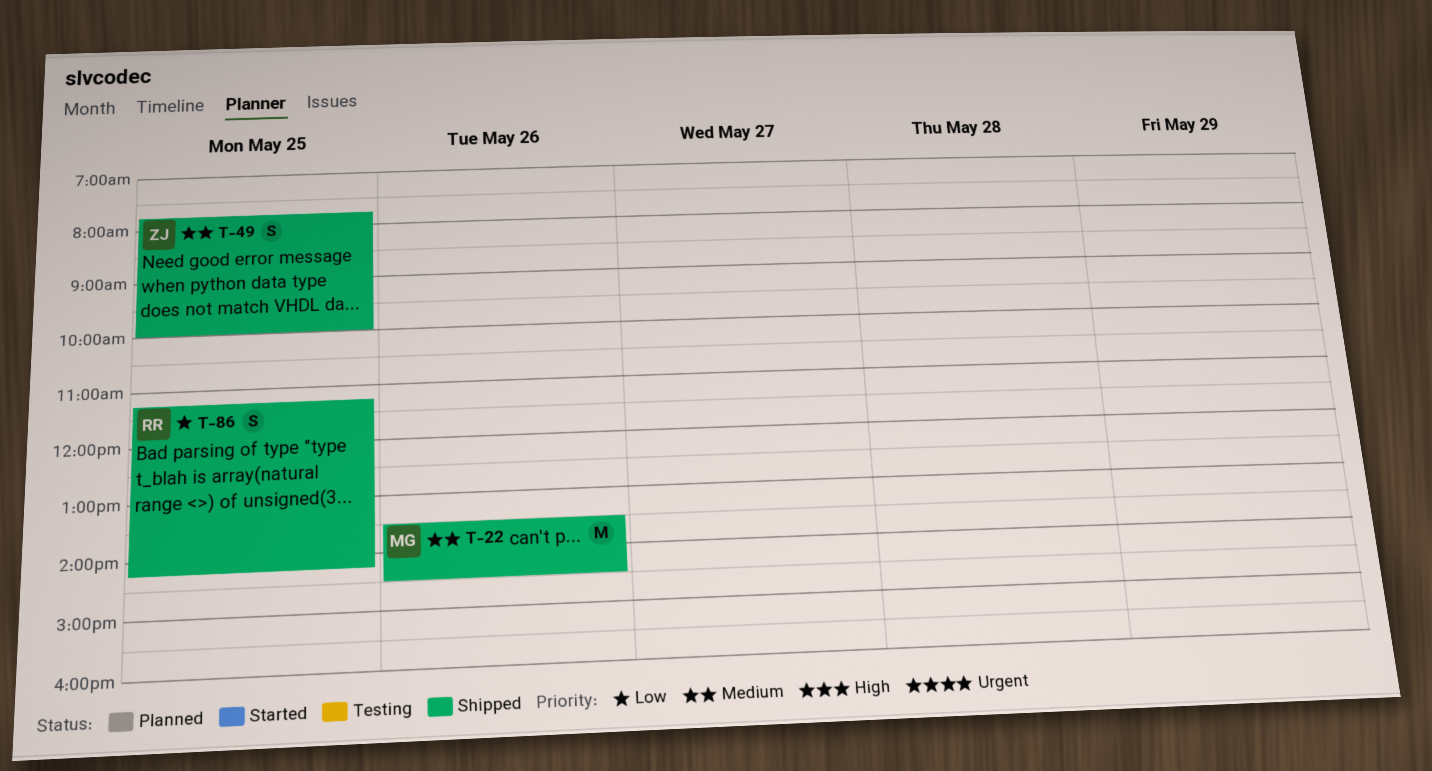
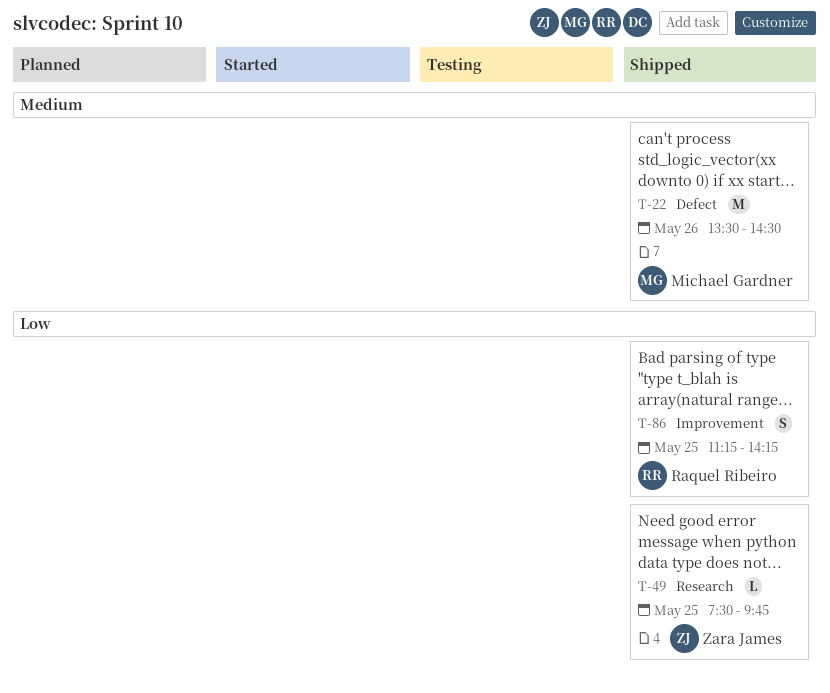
T-49, priority: Medium -> Low
T-49, estimate: S -> L
T-49, begins: 07:45 -> 07:30
T-49, ends: 10:00 -> 09:45

